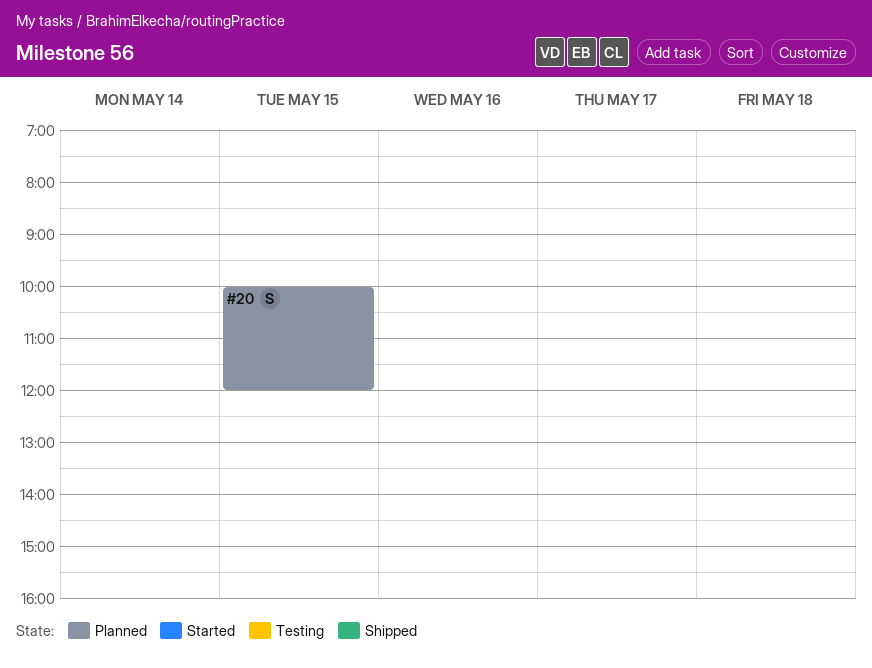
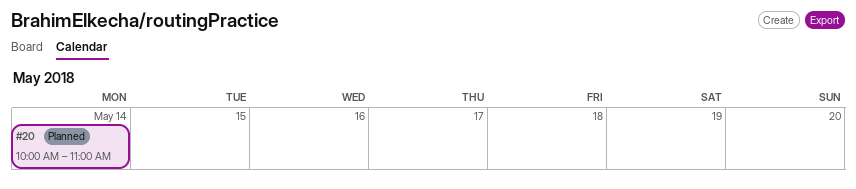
#20, day: May 15 -> May 14
#20, ends: 12:00 -> 11:00

